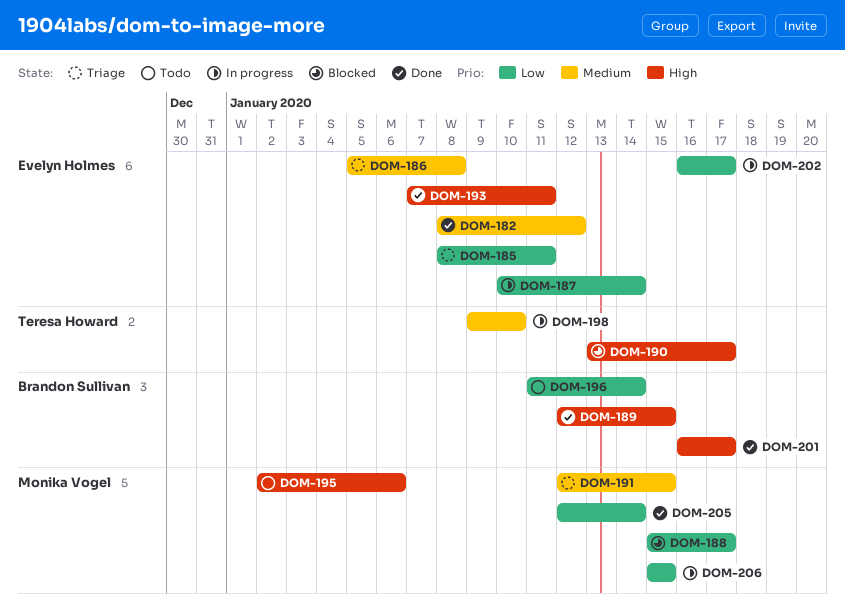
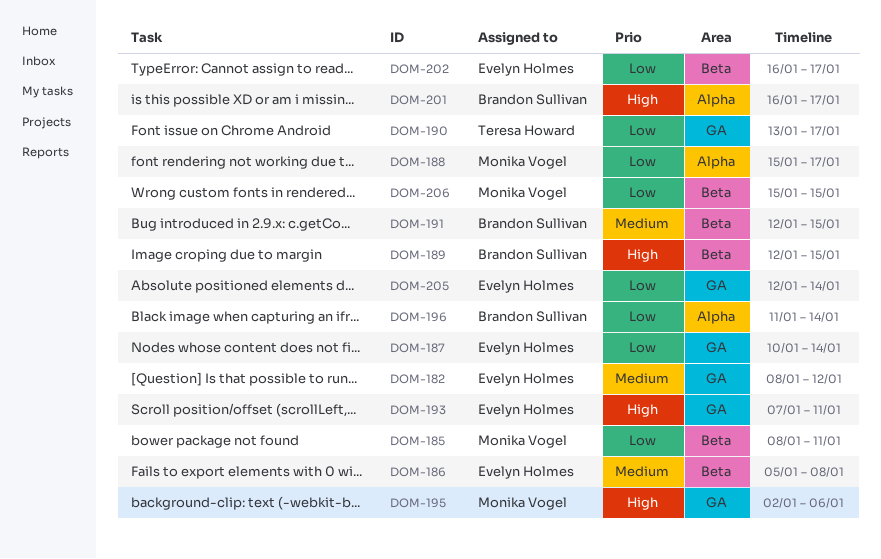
DOM-185, owner: Evelyn Holmes -> Monika Vogel
DOM-190, priority: High -> Low
DOM-191, owner: Monika Vogel -> Brandon Sullivan
DOM-198: present -> none
DOM-205, owner: Monika Vogel -> Evelyn Holmes

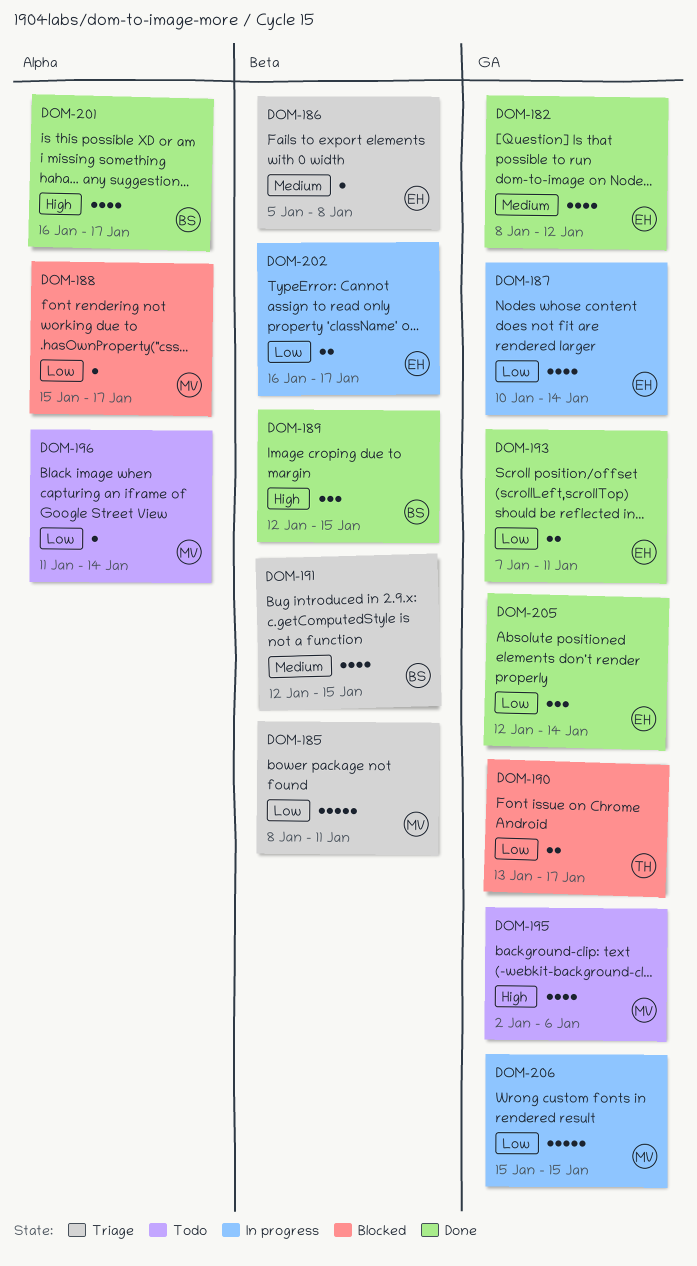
DOM-193, priority: High -> Low
DOM-196, owner: Brandon Sullivan -> Monika Vogel
DOM-206, label: Beta -> GA

